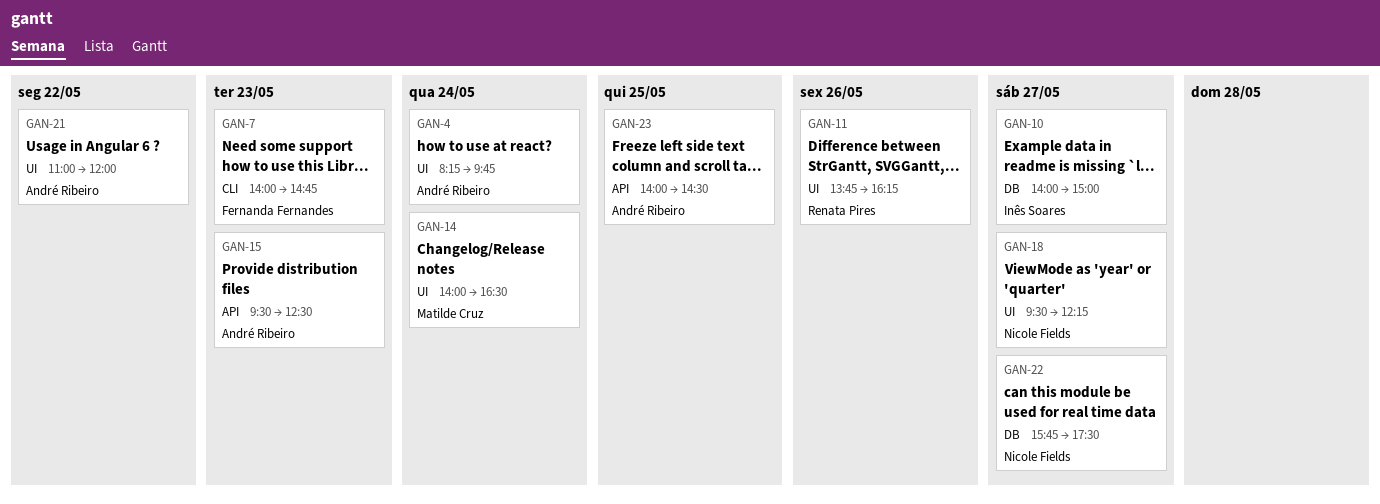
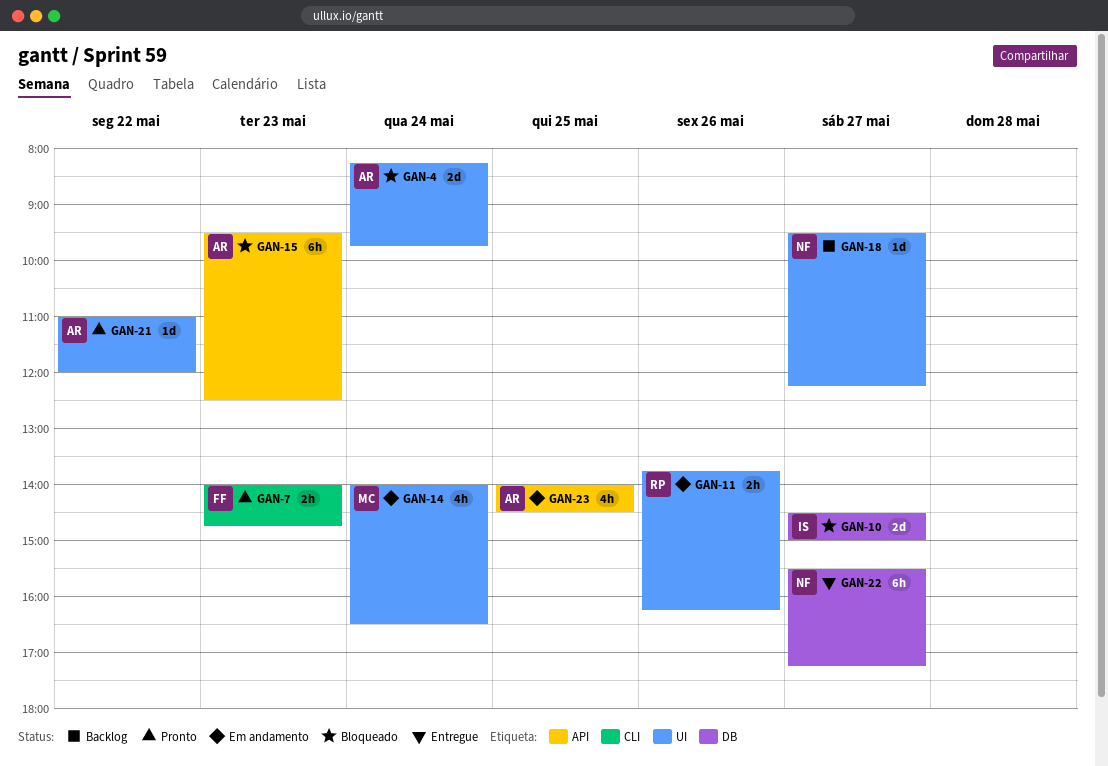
GAN-10, begins: 14:00 -> 14:30
GAN-22, begins: 15:45 -> 15:30
GAN-22, ends: 17:30 -> 17:15

